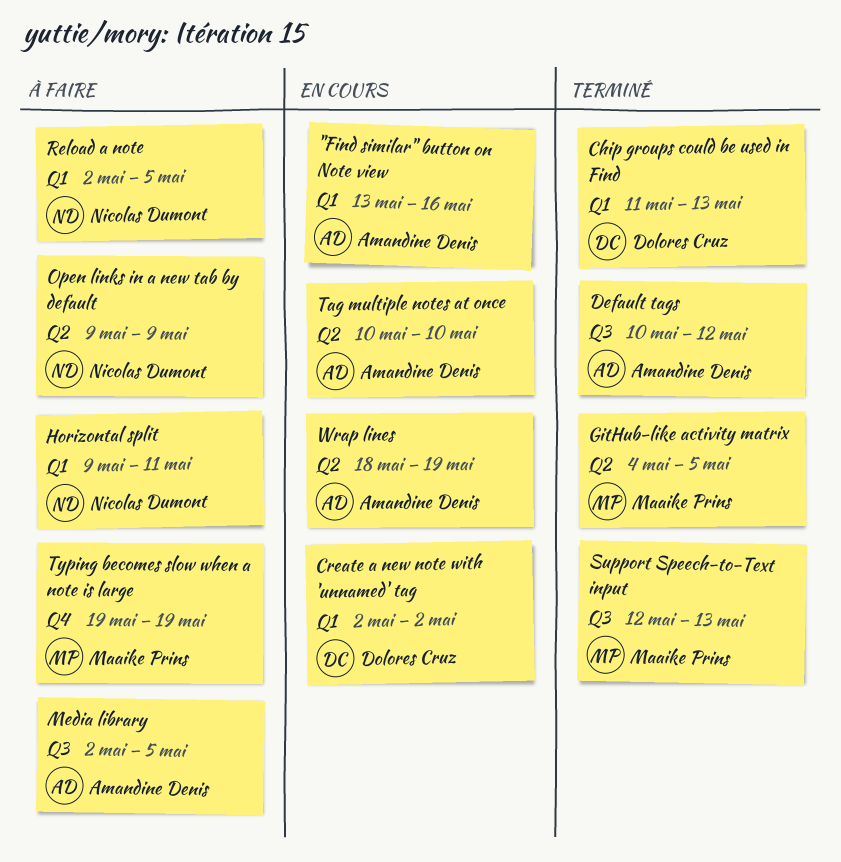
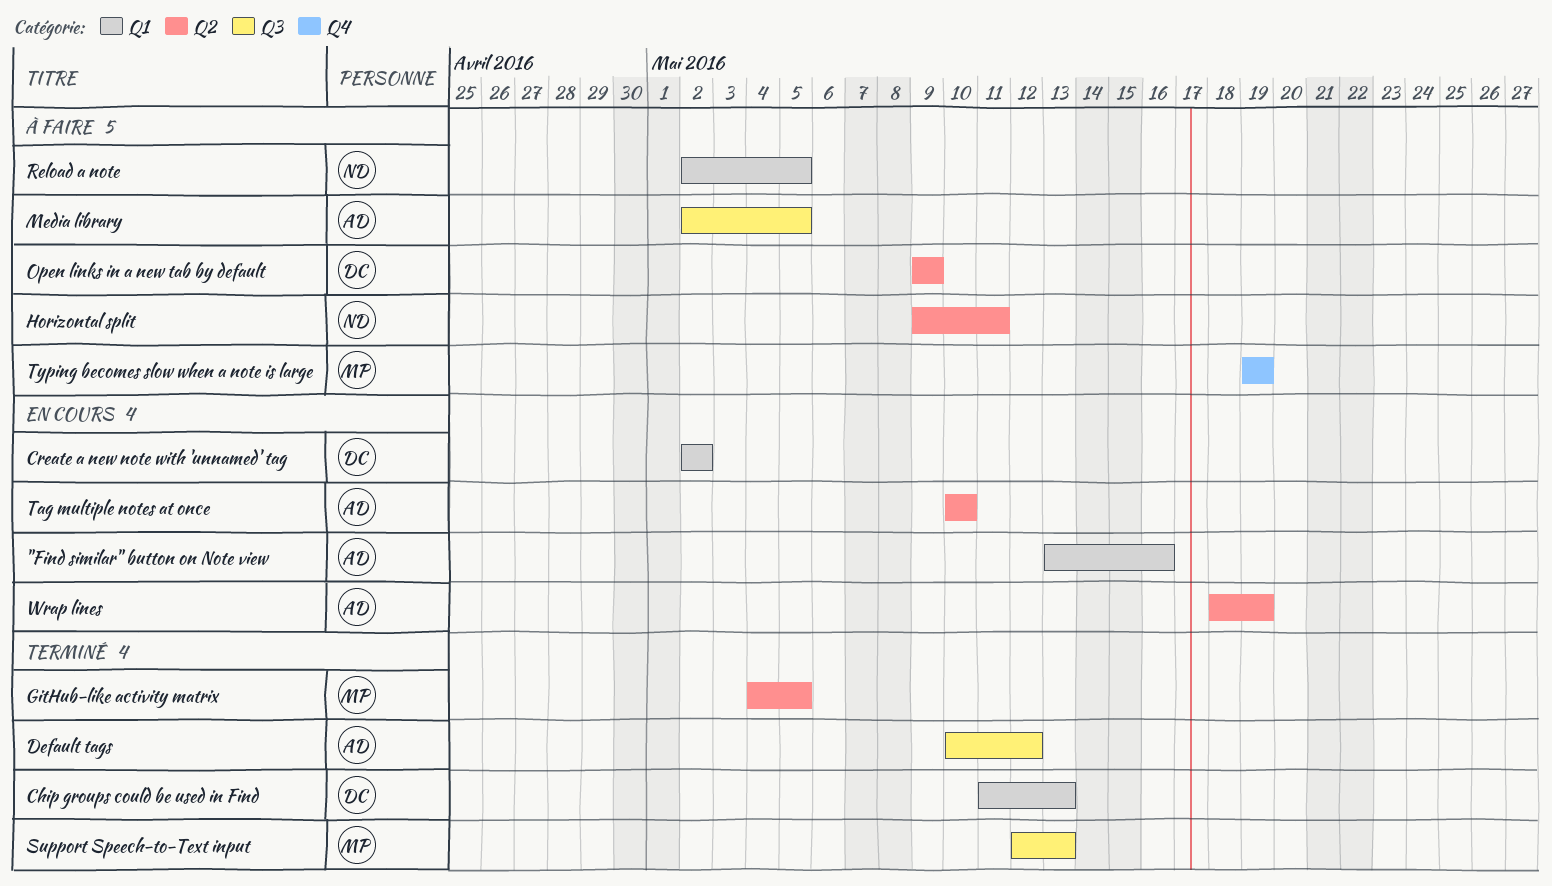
Horizontal split, label: Q1 -> Q2
Open links in a new tab by default, owner: Nicolas Dumont -> Dolores Cruz

